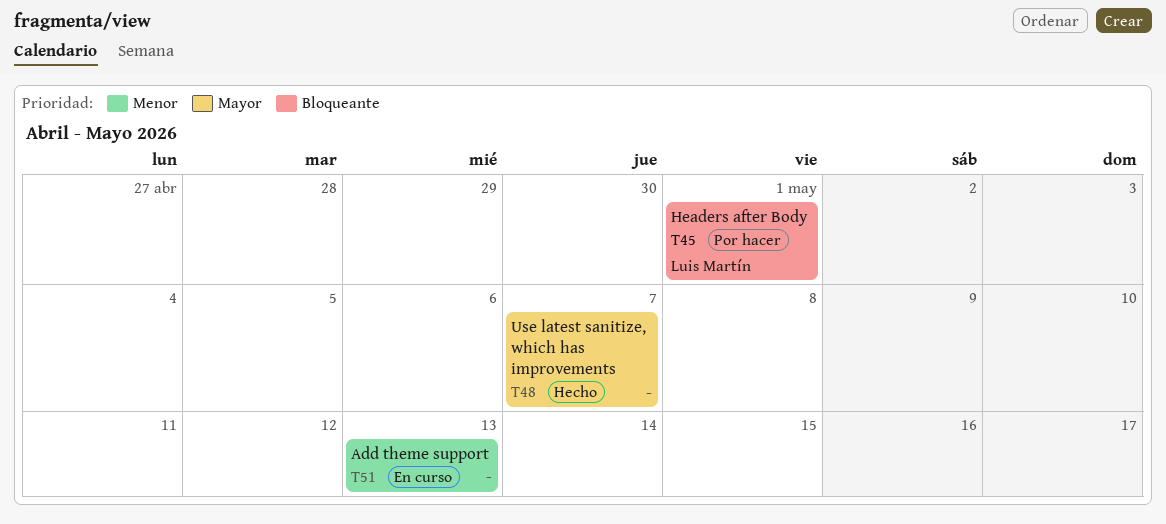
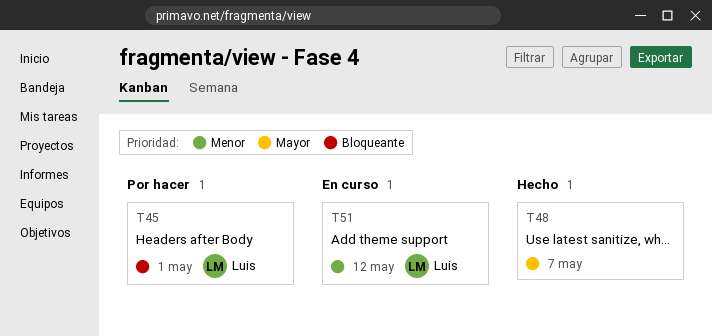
T51, owner: none -> Luis Martín
T51, due: May 13 -> May 12

